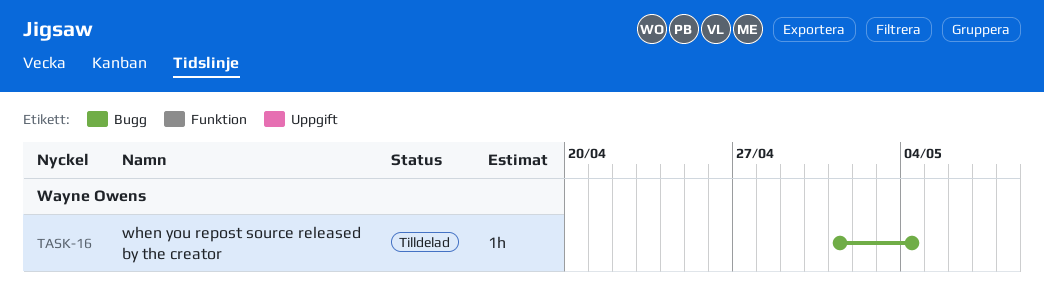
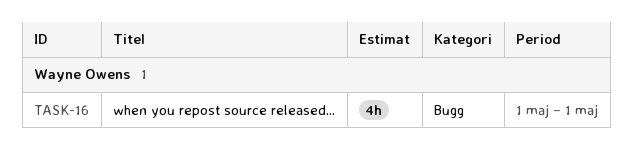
TASK-16, estimate: 1h -> 4h
TASK-16, due: May 4 -> May 1

